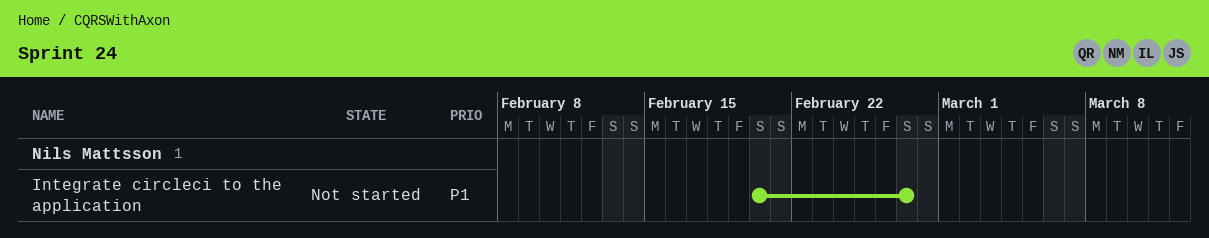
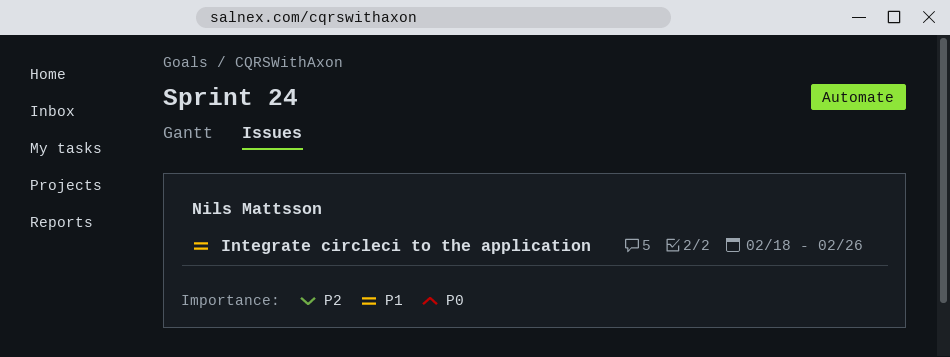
Integrate circleci to the application, start: Feb 20 -> Feb 18
Integrate circleci to the application, due: Feb 27 -> Feb 26

